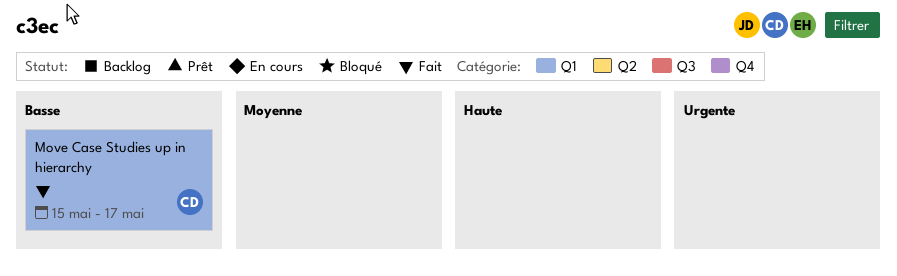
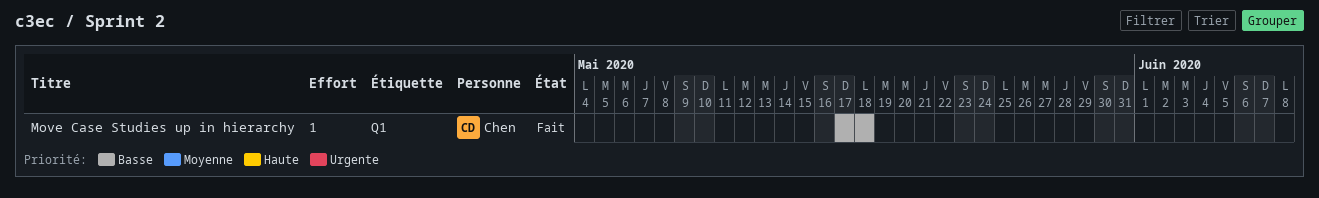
Move Case Studies up in hierarchy, start: May 15 -> May 17
Move Case Studies up in hierarchy, due: May 17 -> May 18

